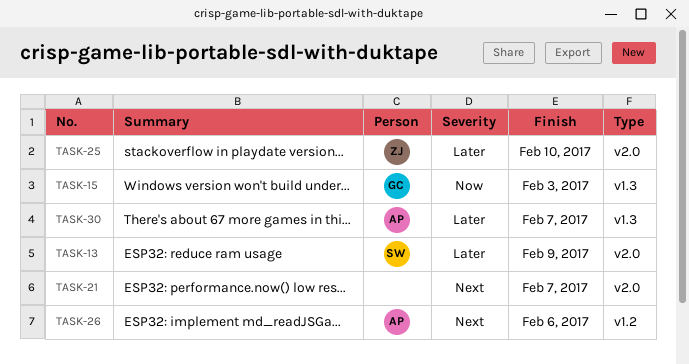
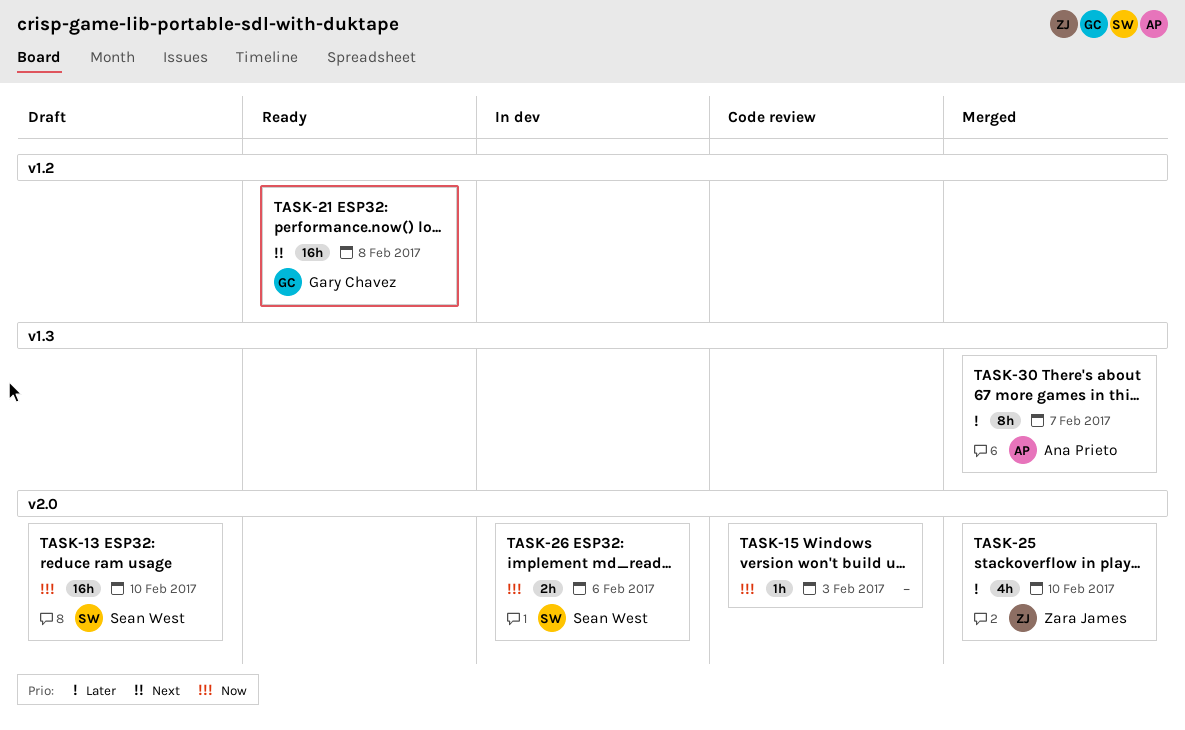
TASK-13, priority: Later -> Now
TASK-13, due: Feb 9 -> Feb 10
TASK-15, owner: Gary Chavez -> none
TASK-15, label: v1.3 -> v2.0
TASK-21, owner: none -> Gary Chavez
TASK-21, label: v2.0 -> v1.2
TASK-21, due: Feb 7 -> Feb 8
TASK-26, owner: Ana Prieto -> Sean West
TASK-26, priority: Next -> Now
TASK-26, label: v1.2 -> v2.0

